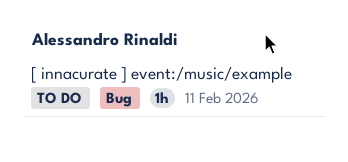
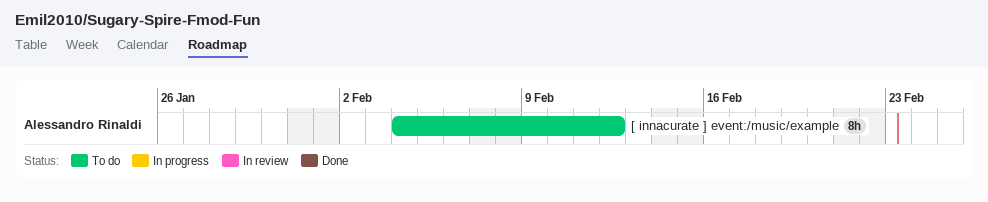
[ innacurate ] event:/music/example, estimate: 1h -> 8h
[ innacurate ] event:/music/example, due: Feb 11 -> Feb 12

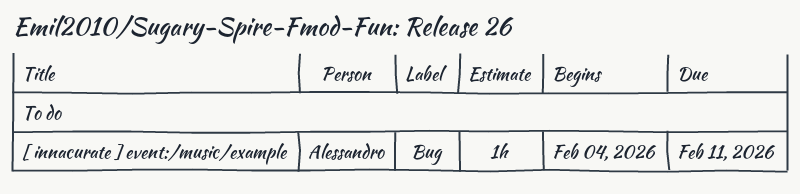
[ innacurate ] event:/music/example, estimate: 8h -> 1h
[ innacurate ] event:/music/example, due: Feb 12 -> Feb 11

